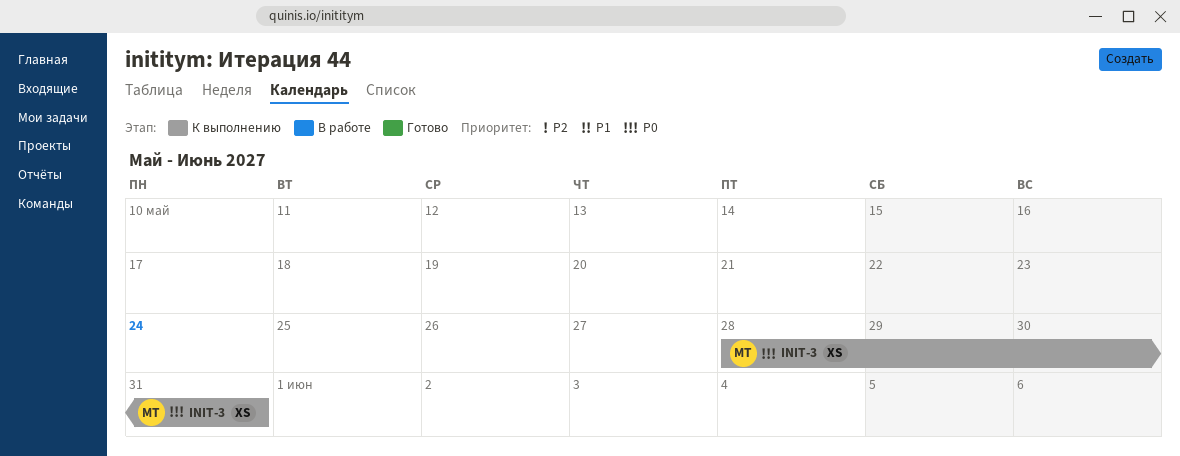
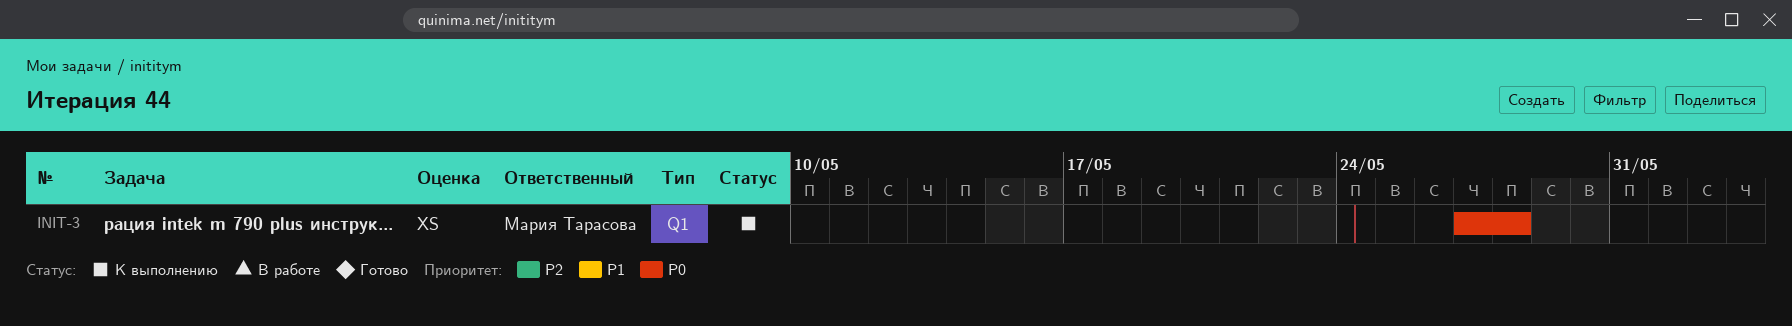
INIT-3, start: May 28 -> May 27
INIT-3, due: May 31 -> May 28

